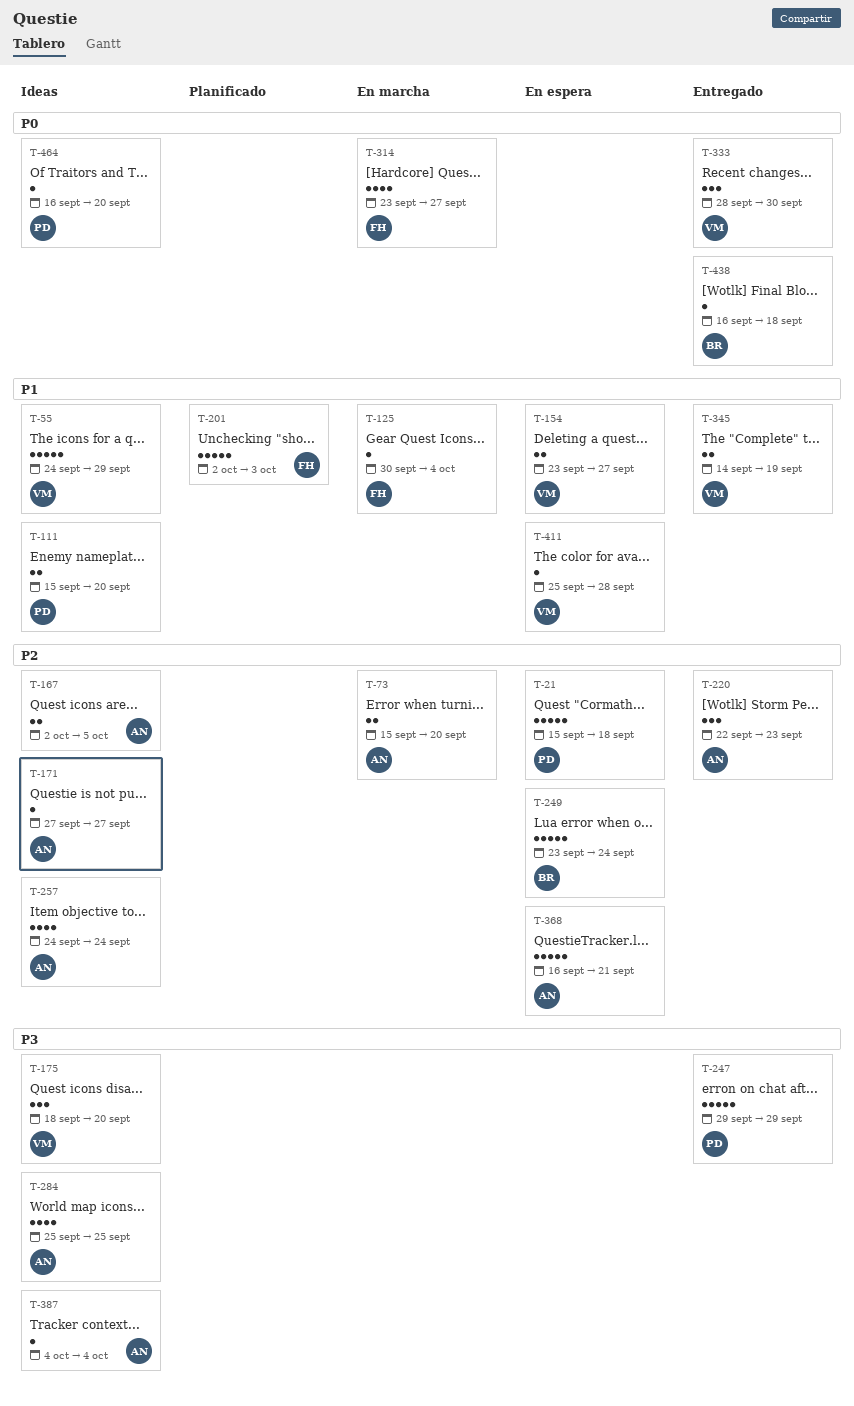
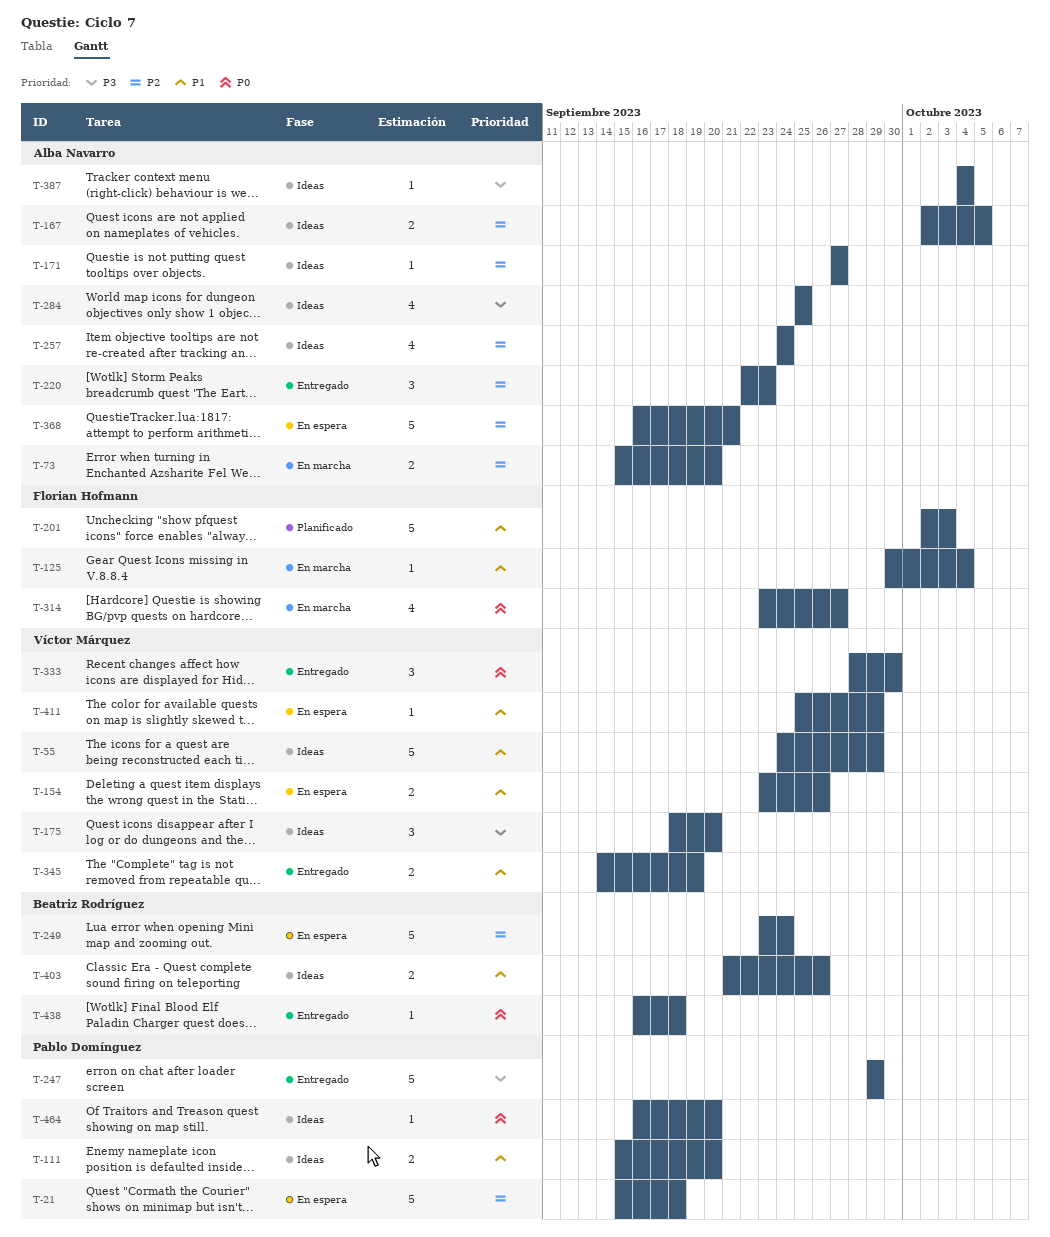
T-154, due: Sep 27 -> Sep 26
T-403: none -> present
T-411, due: Sep 28 -> Sep 29

